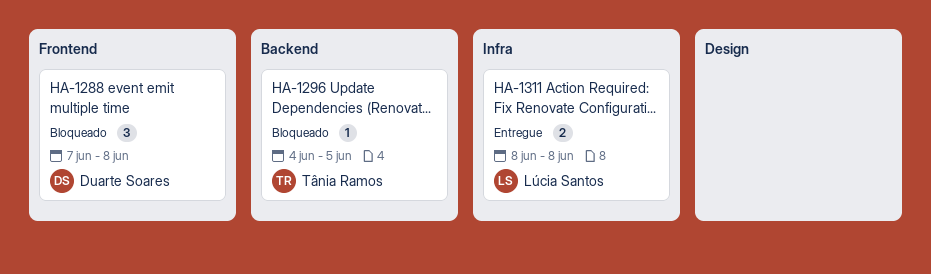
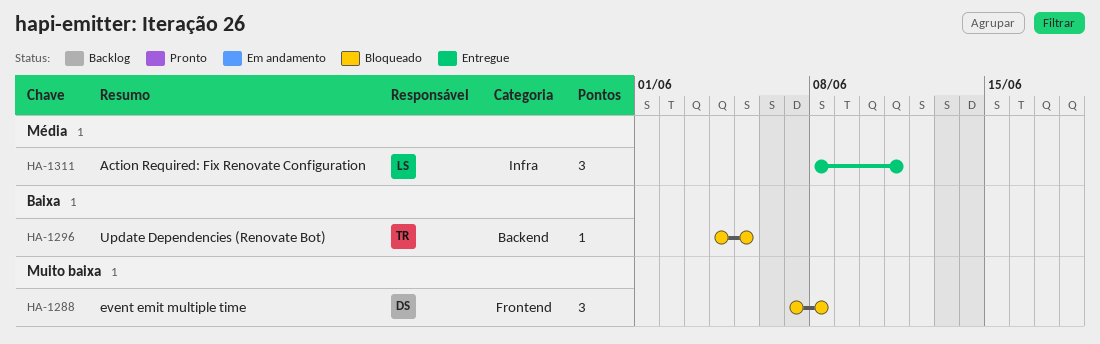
HA-1311, estimate: 2 -> 3
HA-1311, due: Jun 8 -> Jun 11

